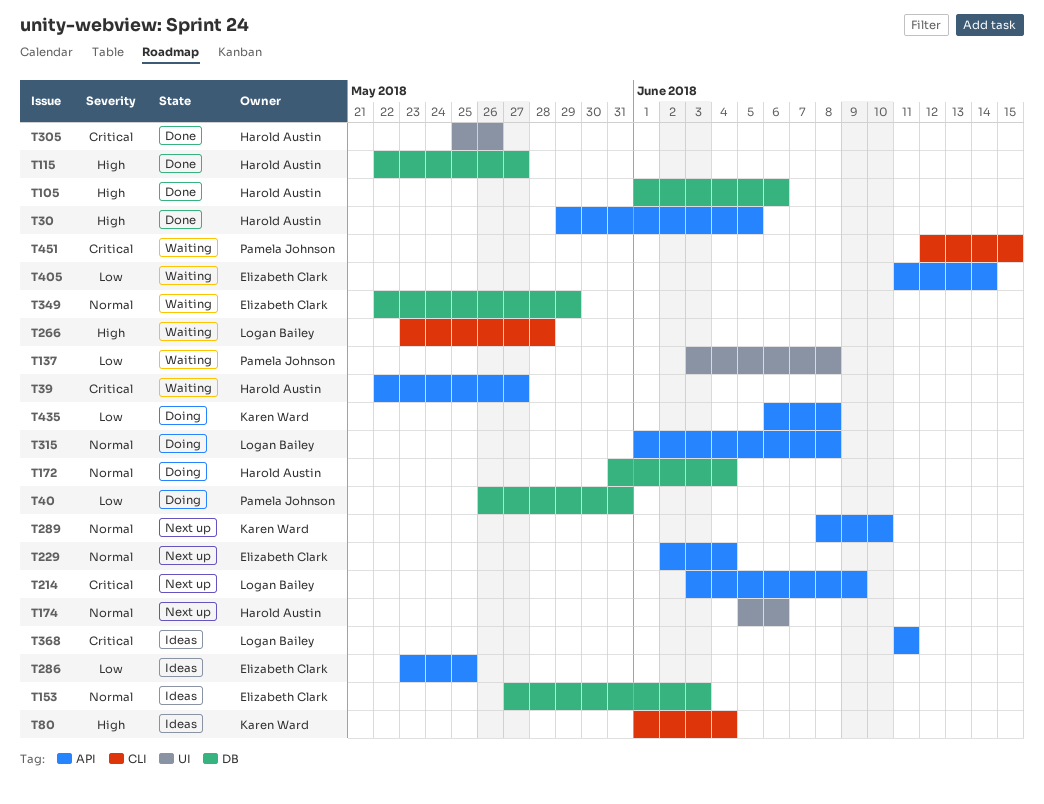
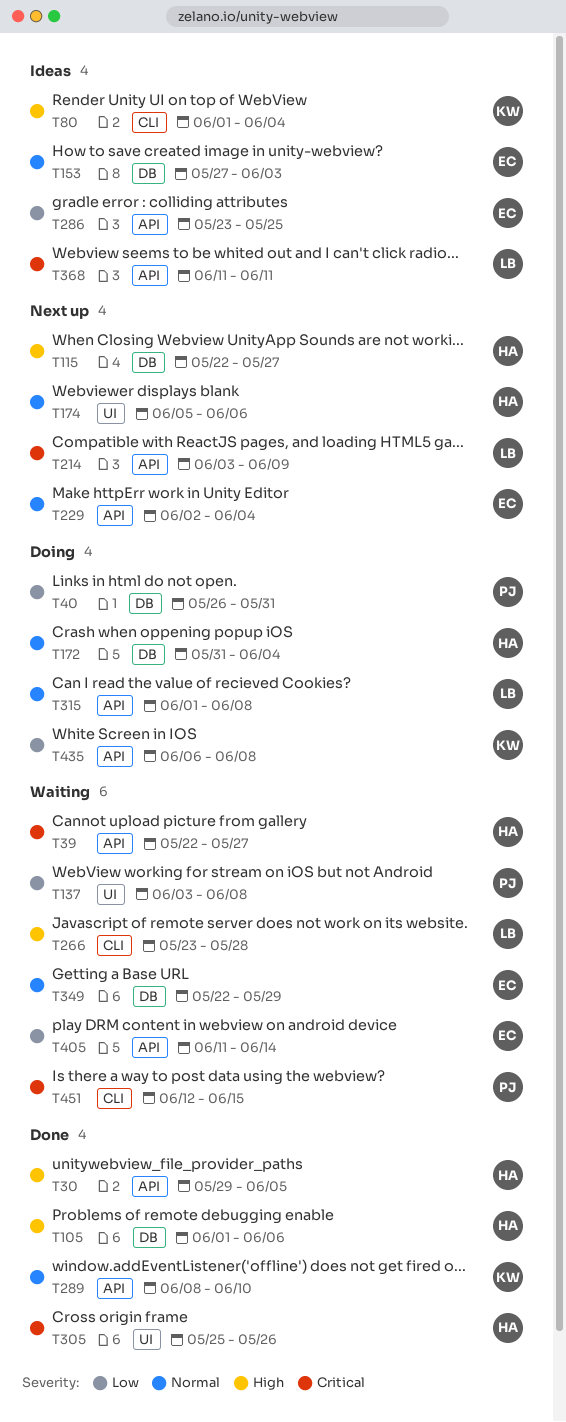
T115, status: Done -> Next up
T289, status: Next up -> Done

